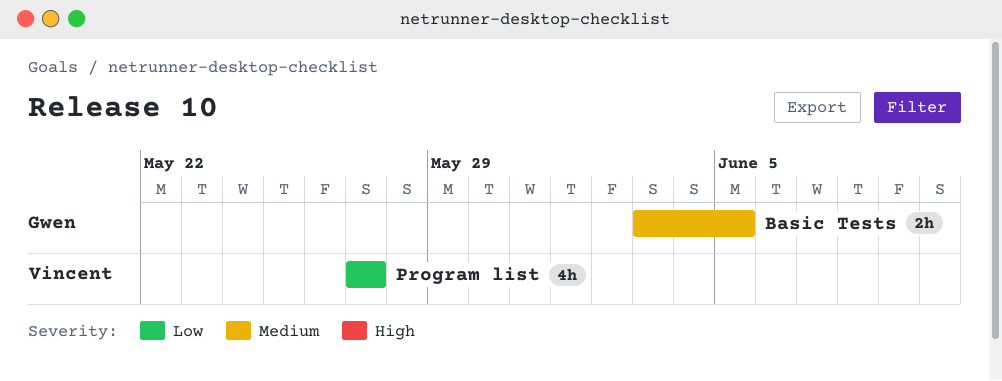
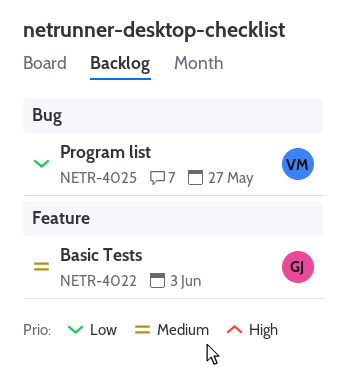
Basic Tests, due: Jun 5 -> Jun 3

